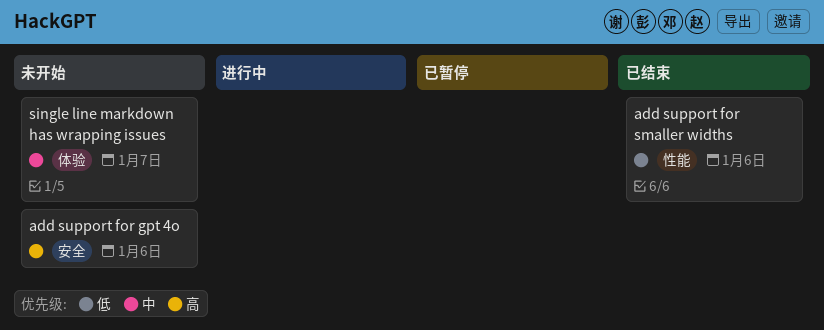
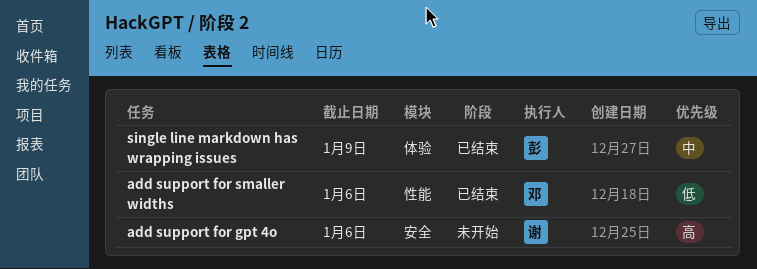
single line markdown has wrapping issues, status: 未开始 -> 已结束
single line markdown has wrapping issues, due: Jan 7 -> Jan 9

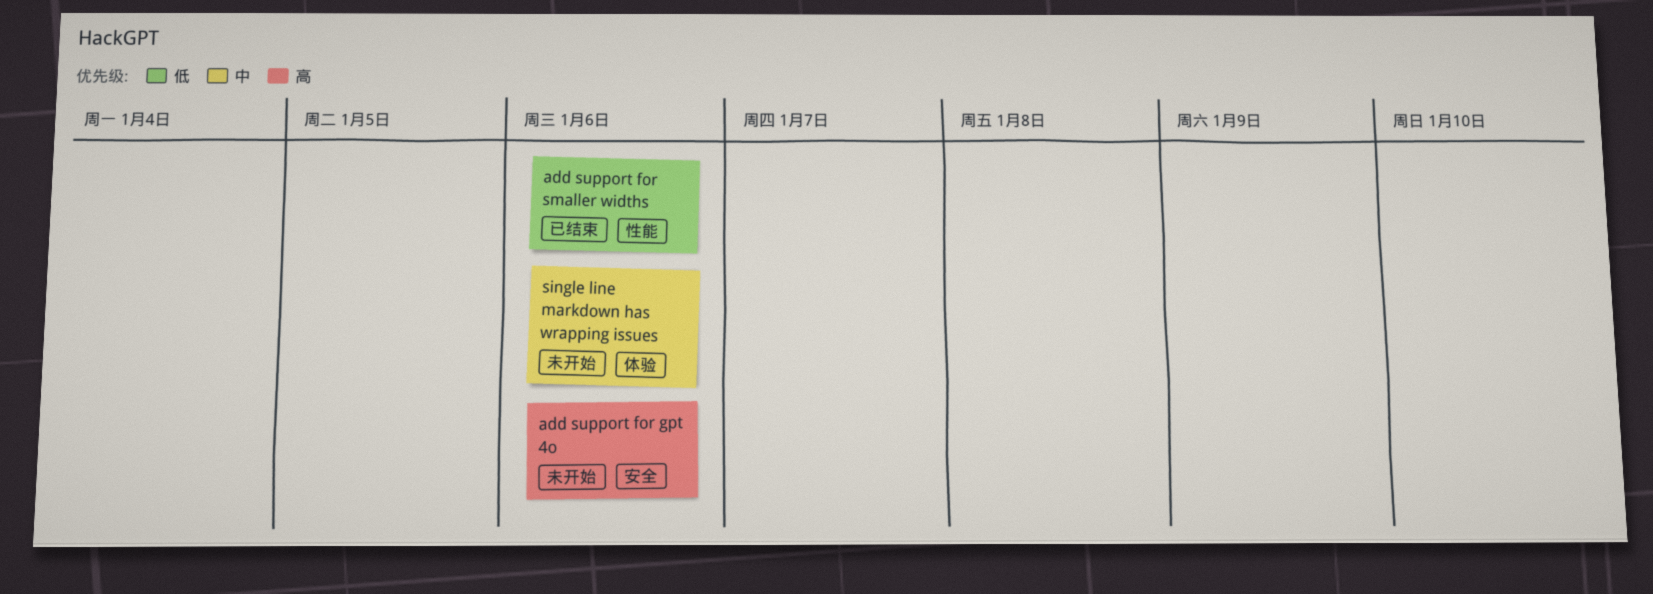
single line markdown has wrapping issues, status: 已结束 -> 未开始
single line markdown has wrapping issues, due: Jan 9 -> Jan 6

